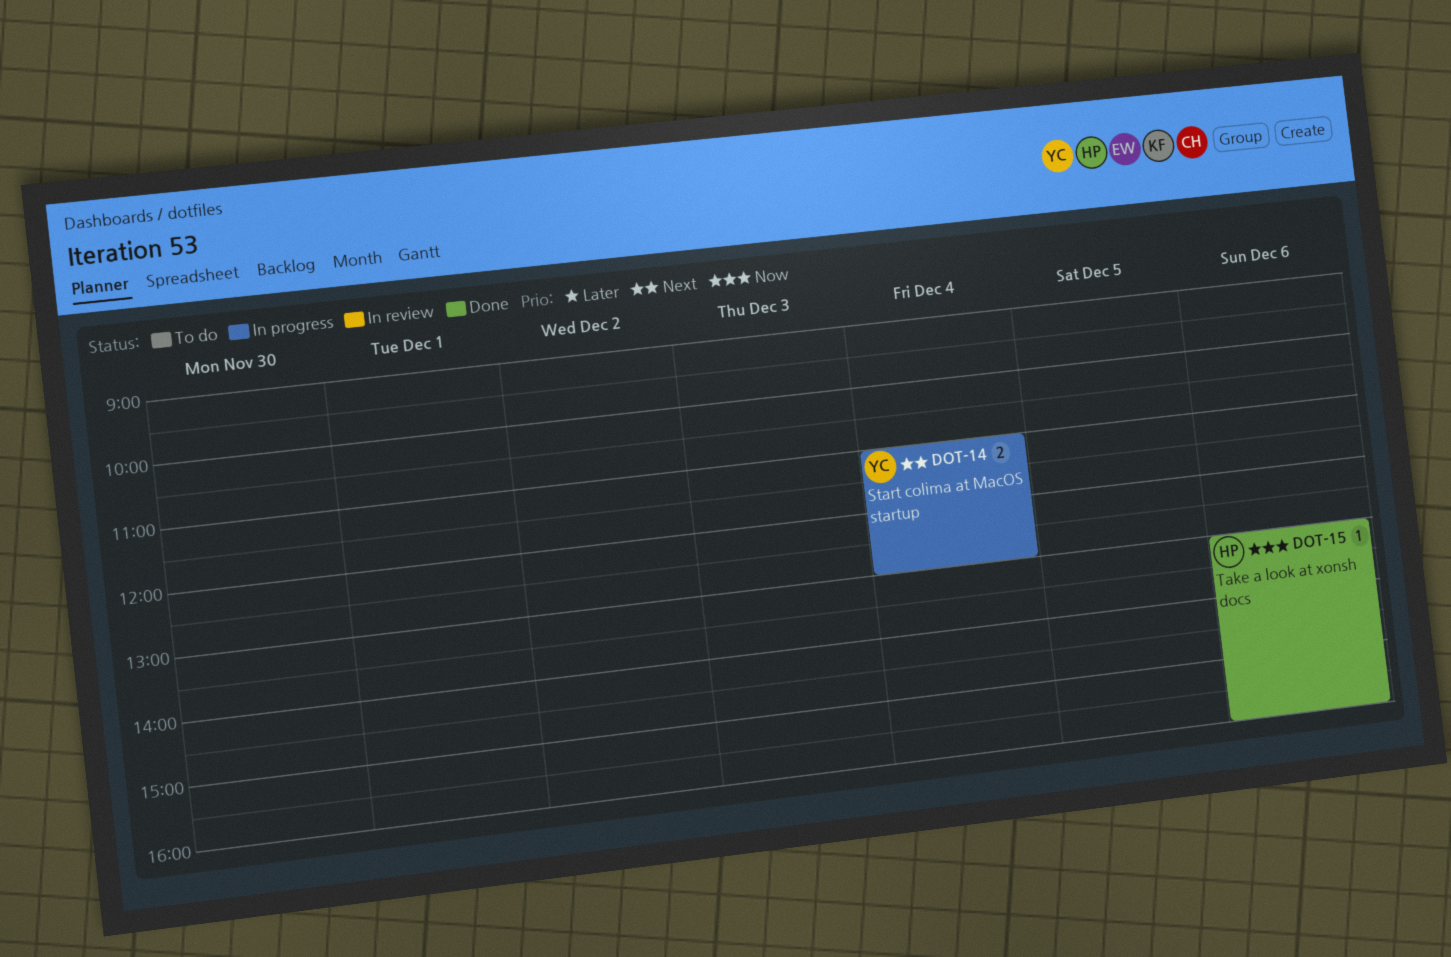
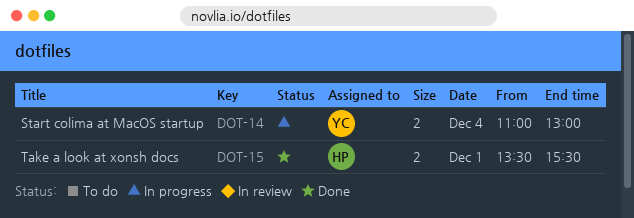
DOT-15, estimate: 1 -> 2
DOT-15, day: Dec 6 -> Dec 1
DOT-15, begins: 13:00 -> 13:30
DOT-15, ends: 16:00 -> 15:30

